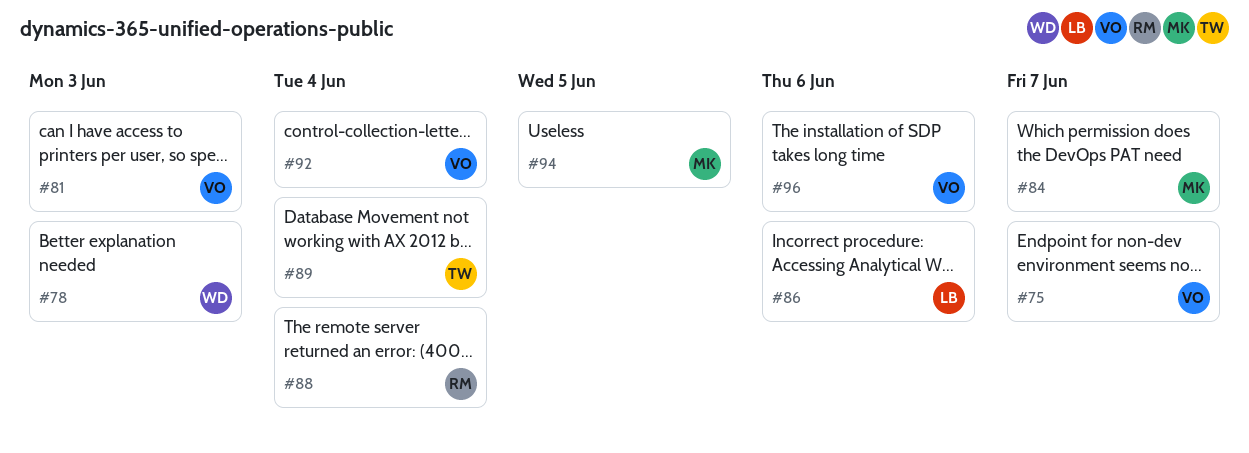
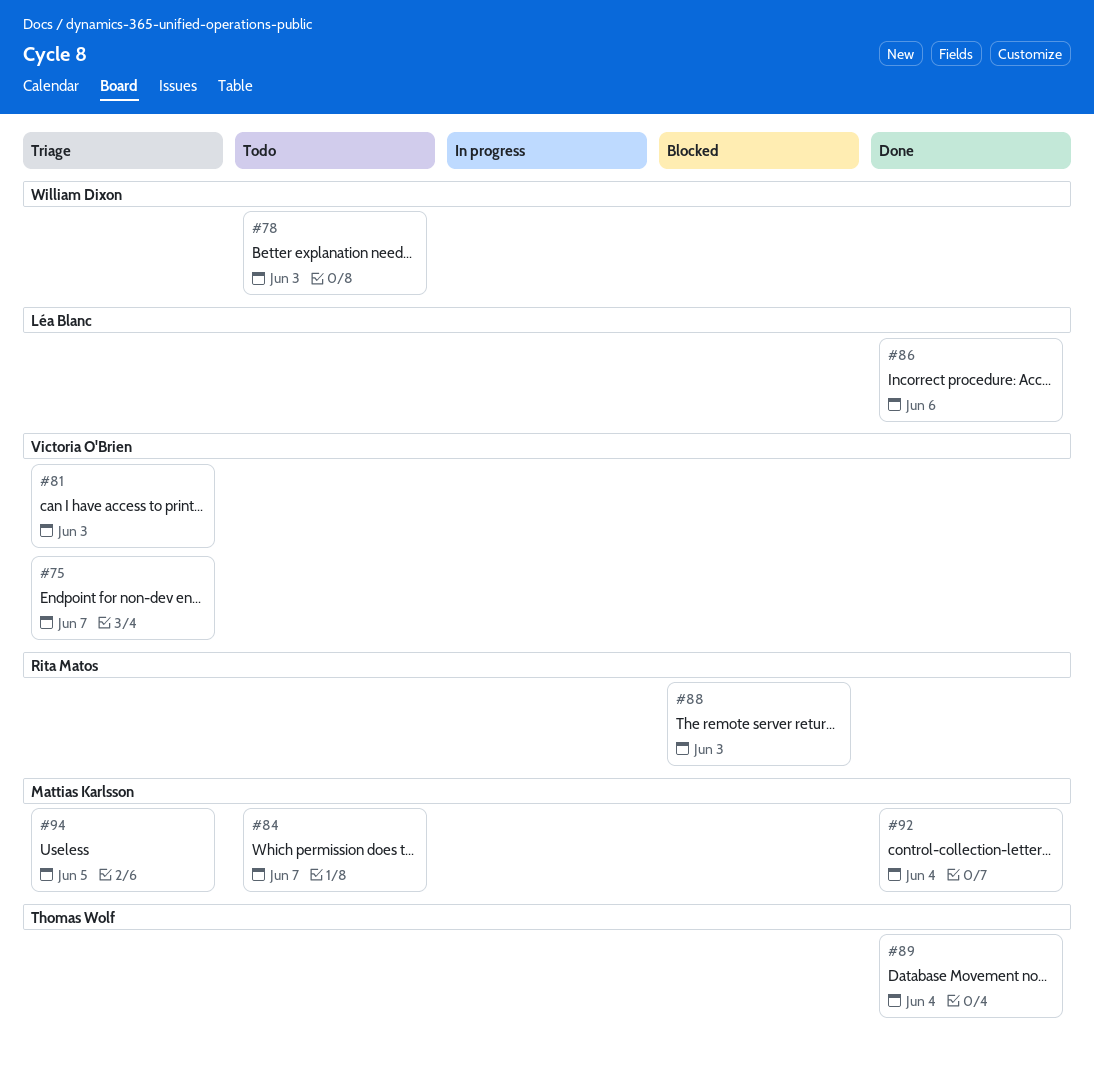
#88, due: Jun 4 -> Jun 3
#92, owner: Victoria O'Brien -> Mattias Karlsson
#96: present -> none

